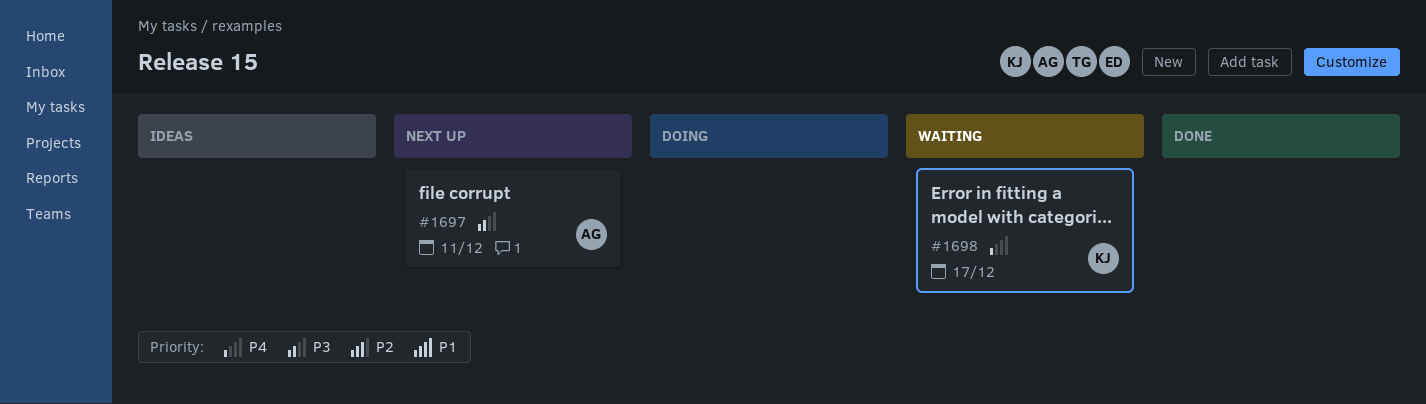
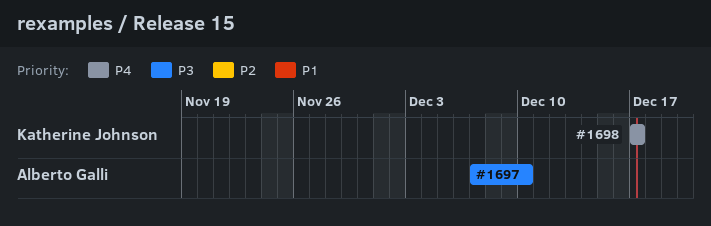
#1697, due: Dec 11 -> Dec 10

